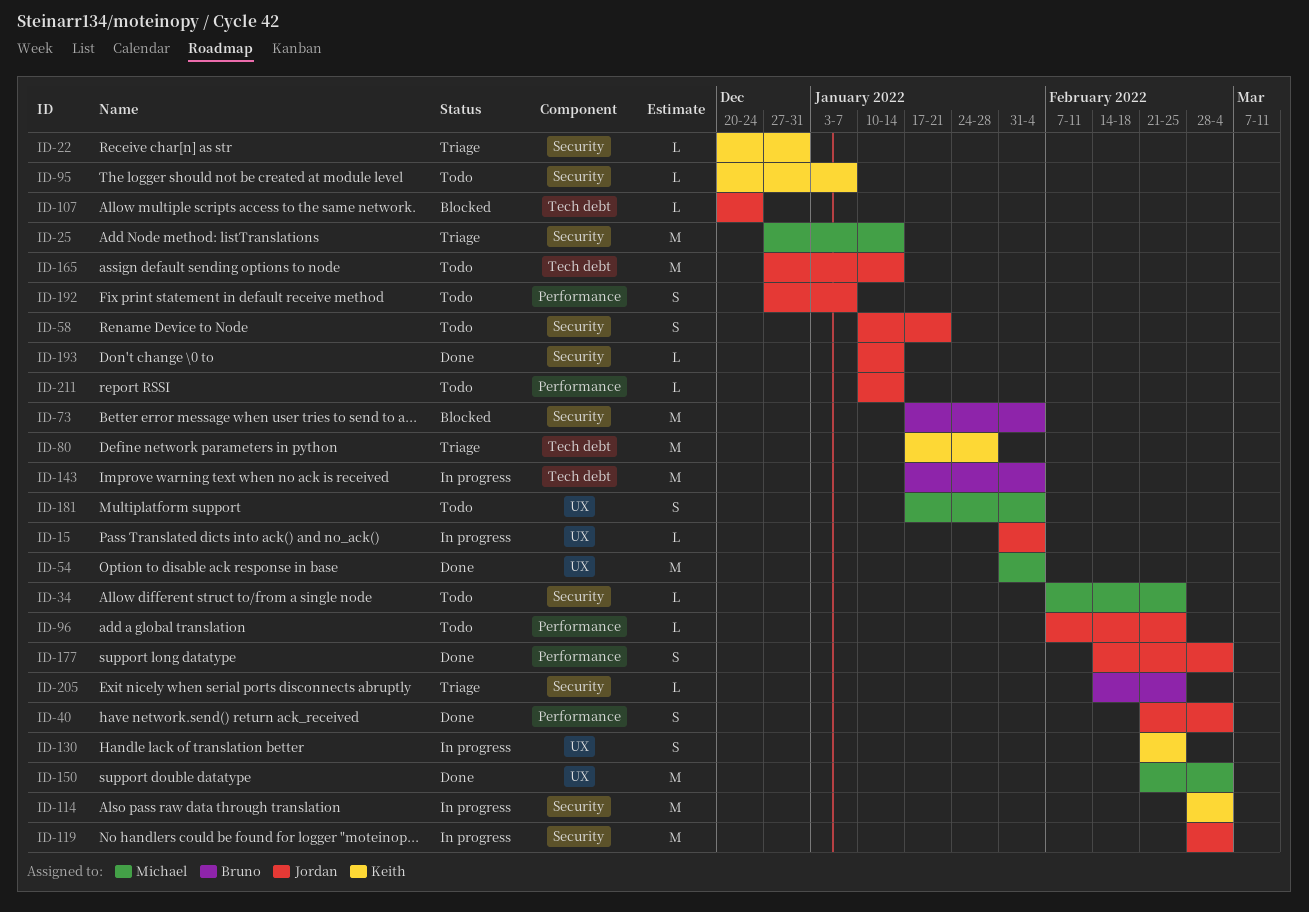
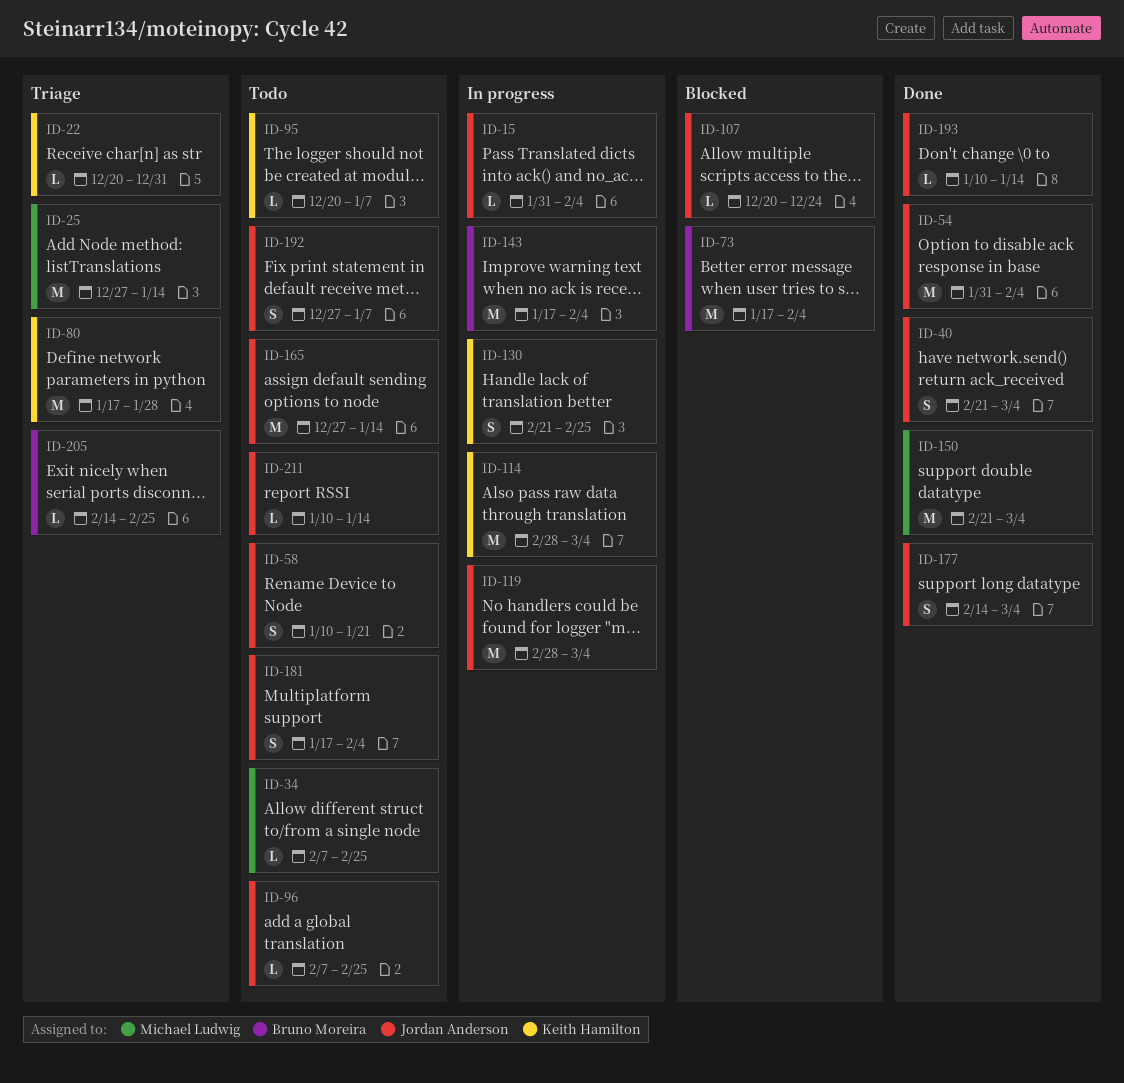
ID-54, owner: Michael Ludwig -> Jordan Anderson
ID-181, owner: Michael Ludwig -> Jordan Anderson

